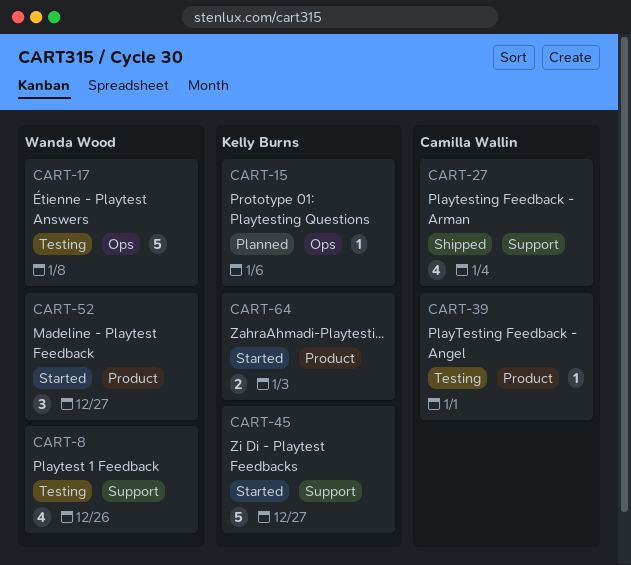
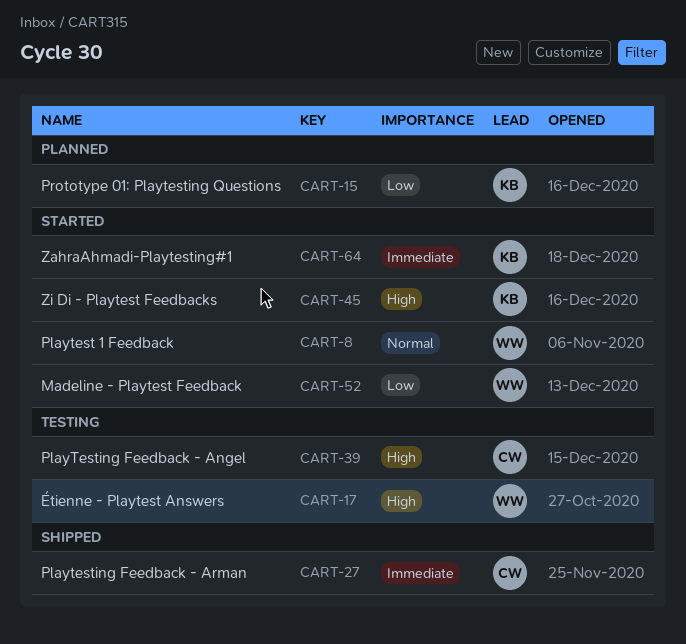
CART-8, status: Testing -> Started

